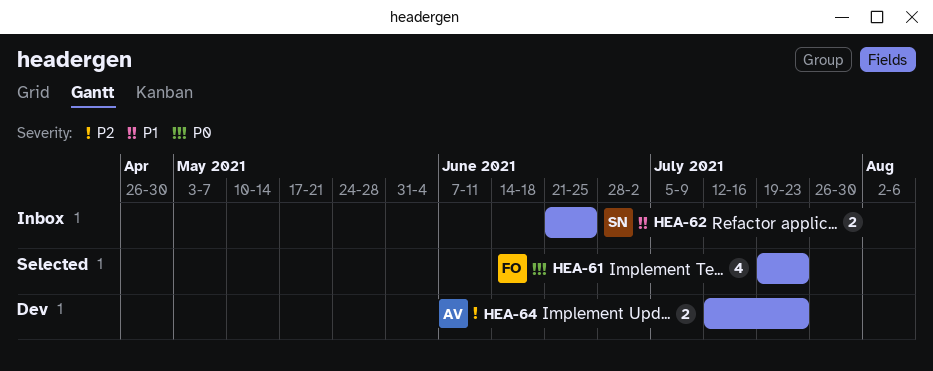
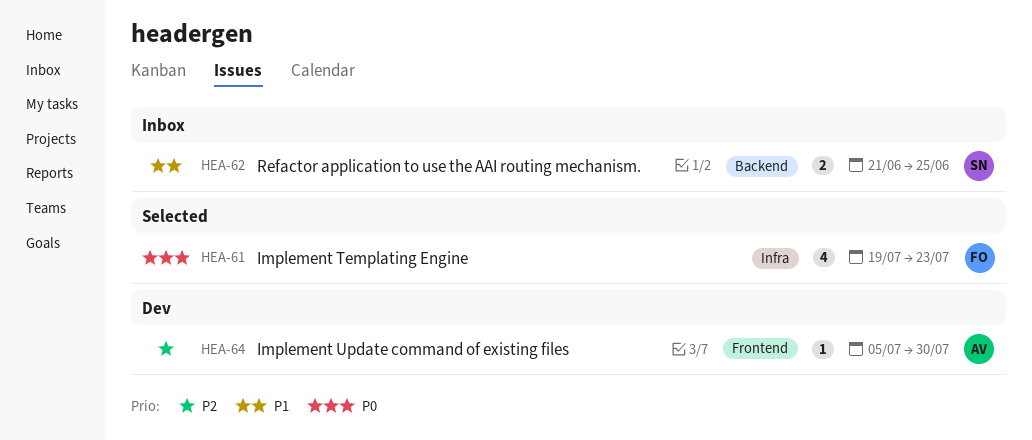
HEA-64, estimate: 2 -> 1
HEA-64, start: Jul 12 -> Jul 5
HEA-64, due: Jul 23 -> Jul 30

